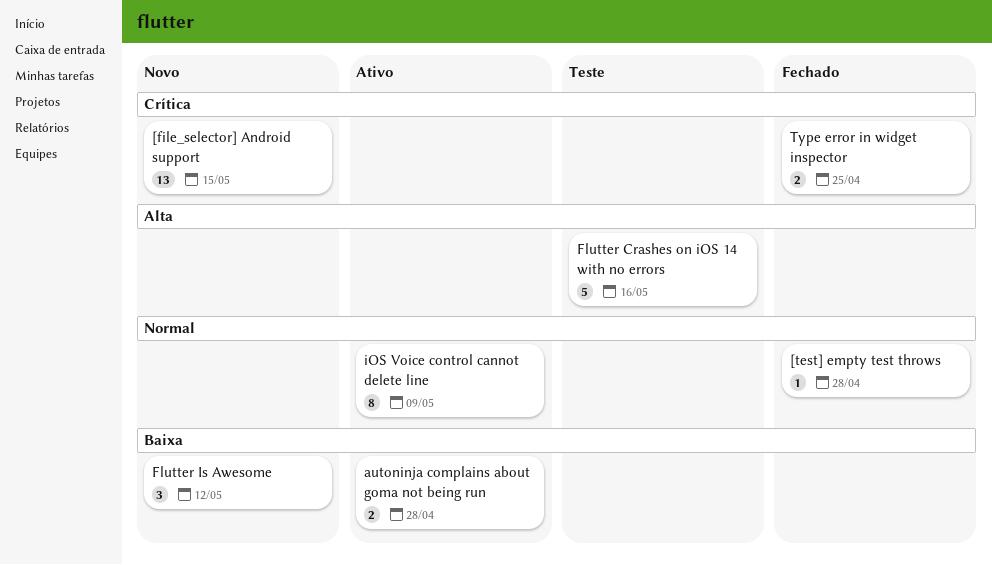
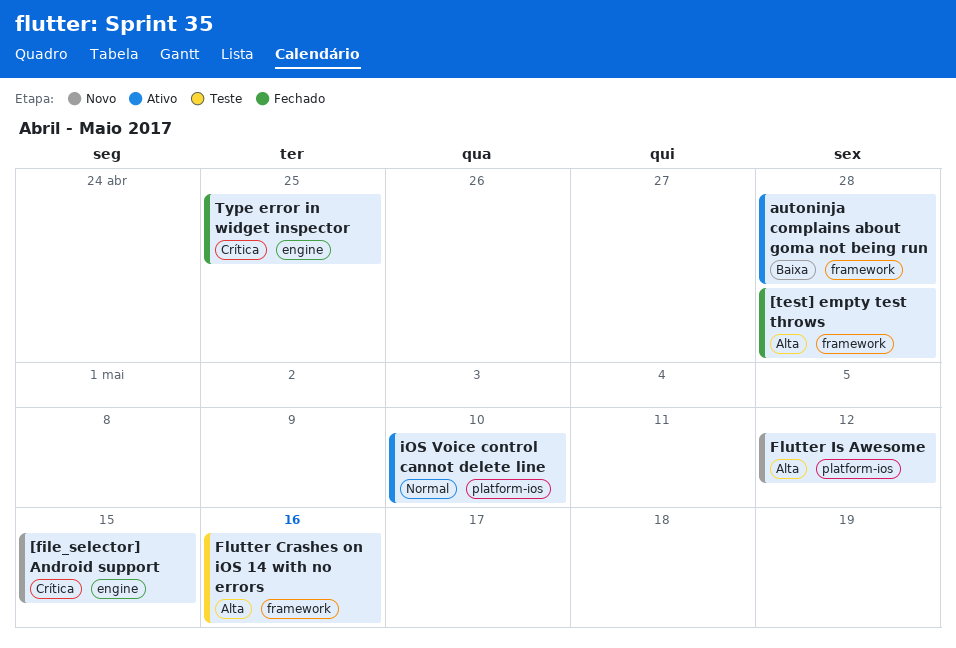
[test] empty test throws, priority: Normal -> Alta
Flutter Is Awesome, priority: Baixa -> Alta
iOS Voice control cannot delete line, due: May 9 -> May 10

